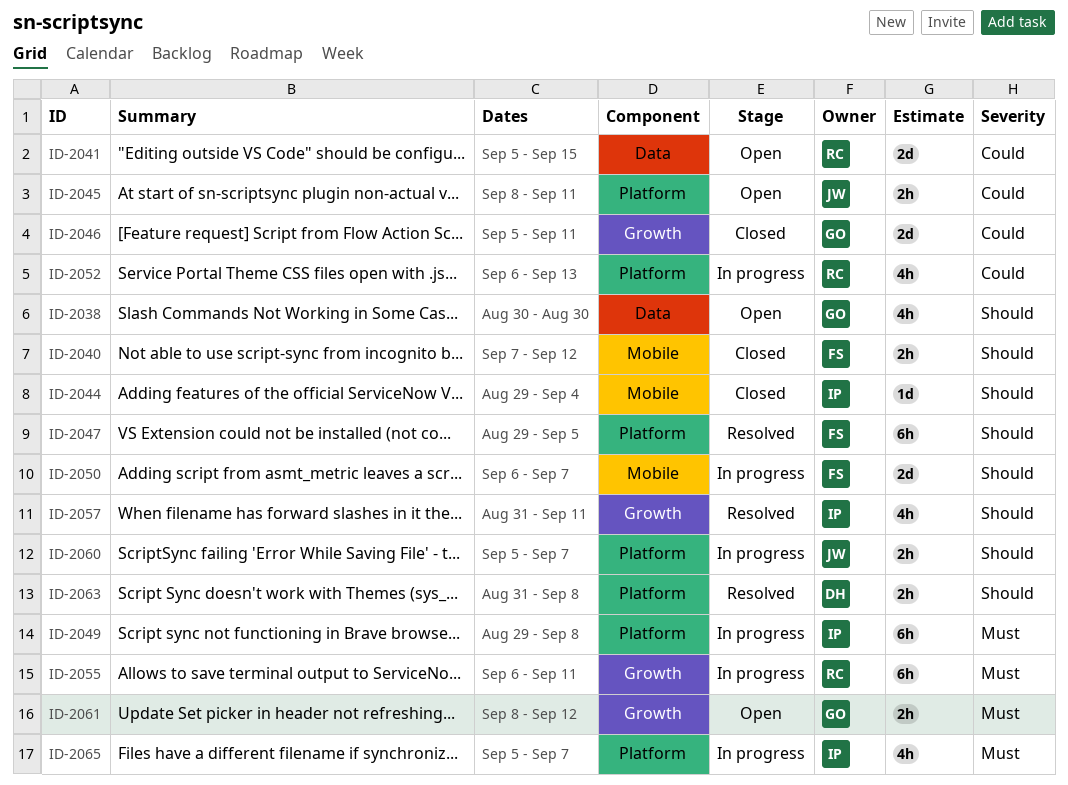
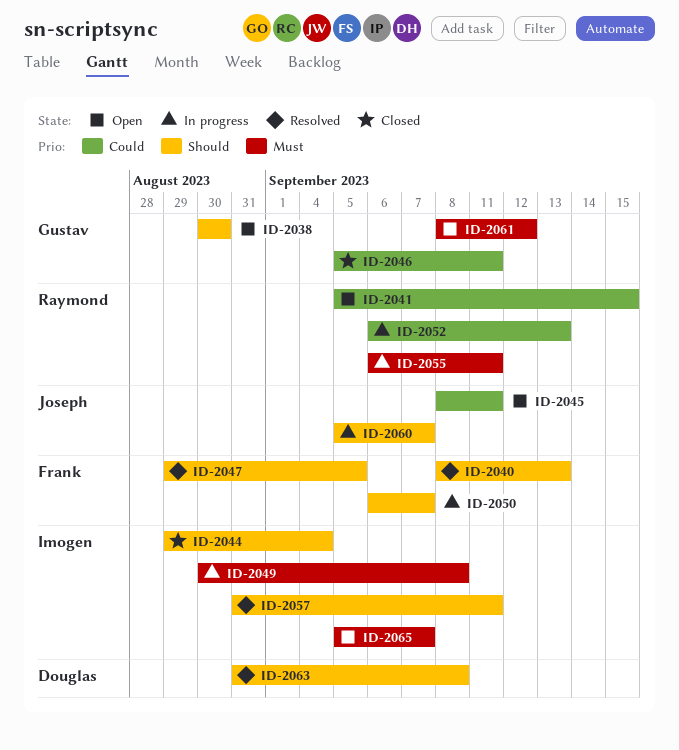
ID-2040, status: Closed -> Resolved
ID-2040, start: Sep 7 -> Sep 8
ID-2040, due: Sep 12 -> Sep 13
ID-2049, start: Aug 29 -> Aug 30
ID-2065, status: In progress -> Open

